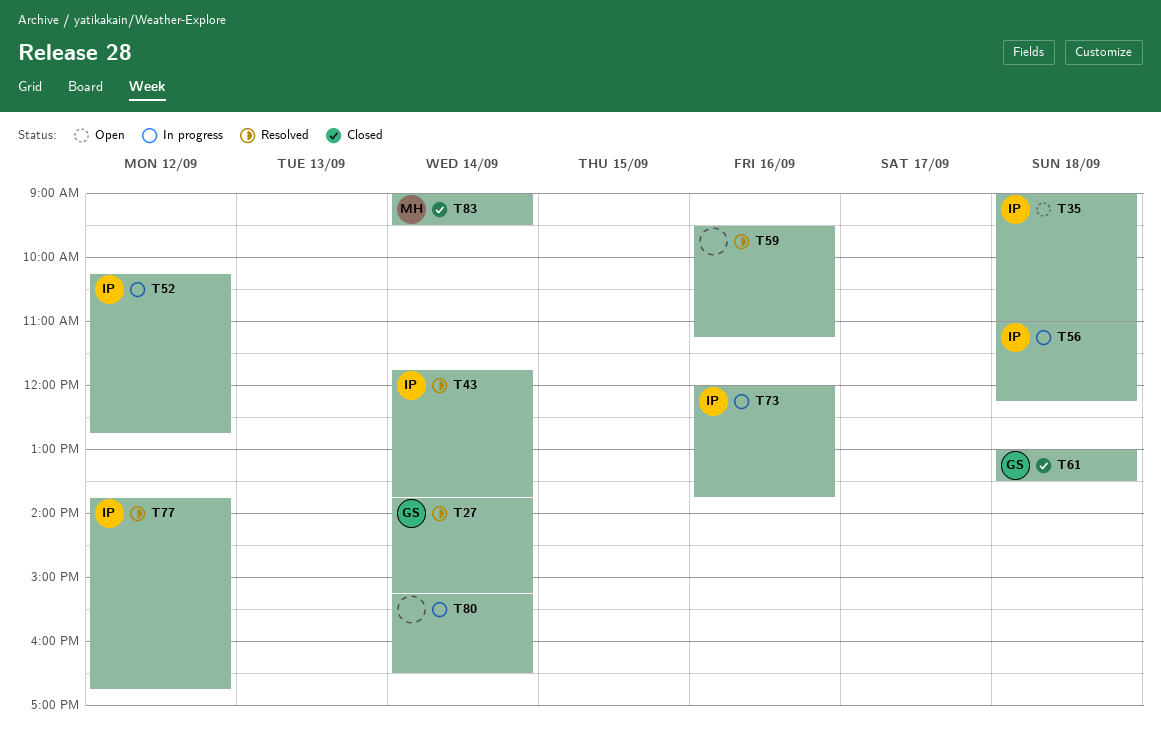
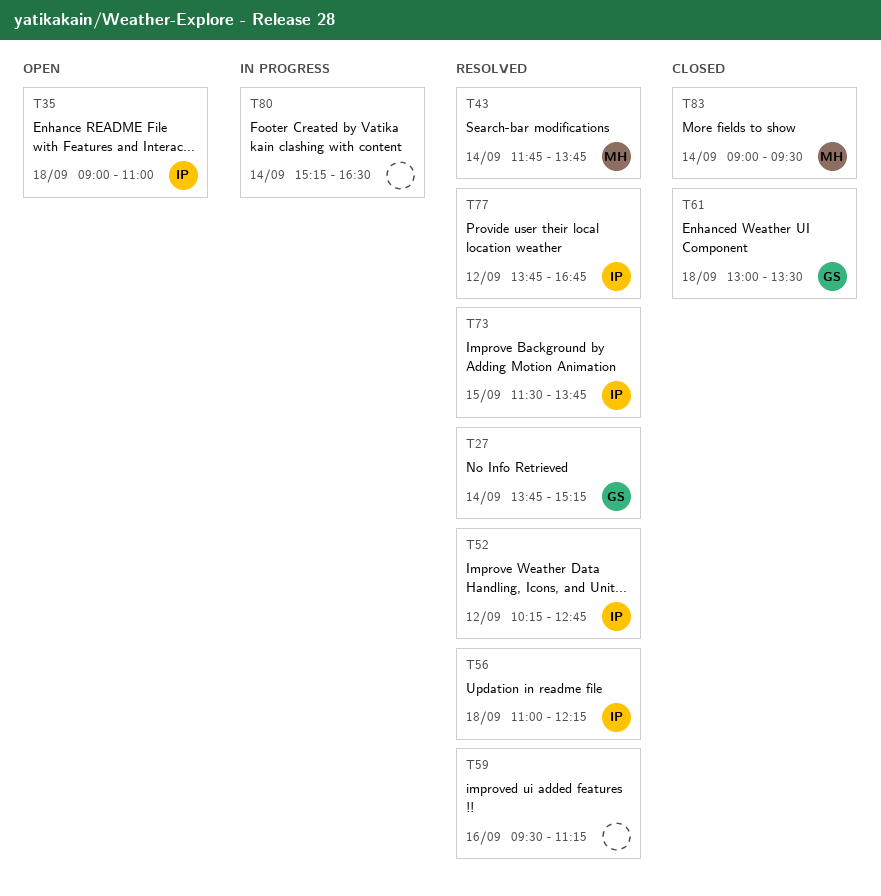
T43, owner: IP -> MH
T52, status: In progress -> Resolved
T56, status: In progress -> Resolved
T73, status: In progress -> Resolved
T73, day: Sep 16 -> Sep 15
T73, begins: 12:00 -> 11:30

